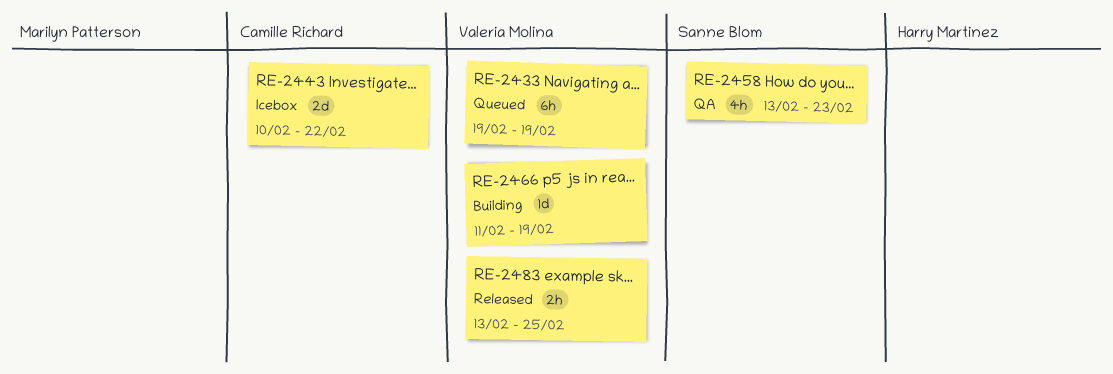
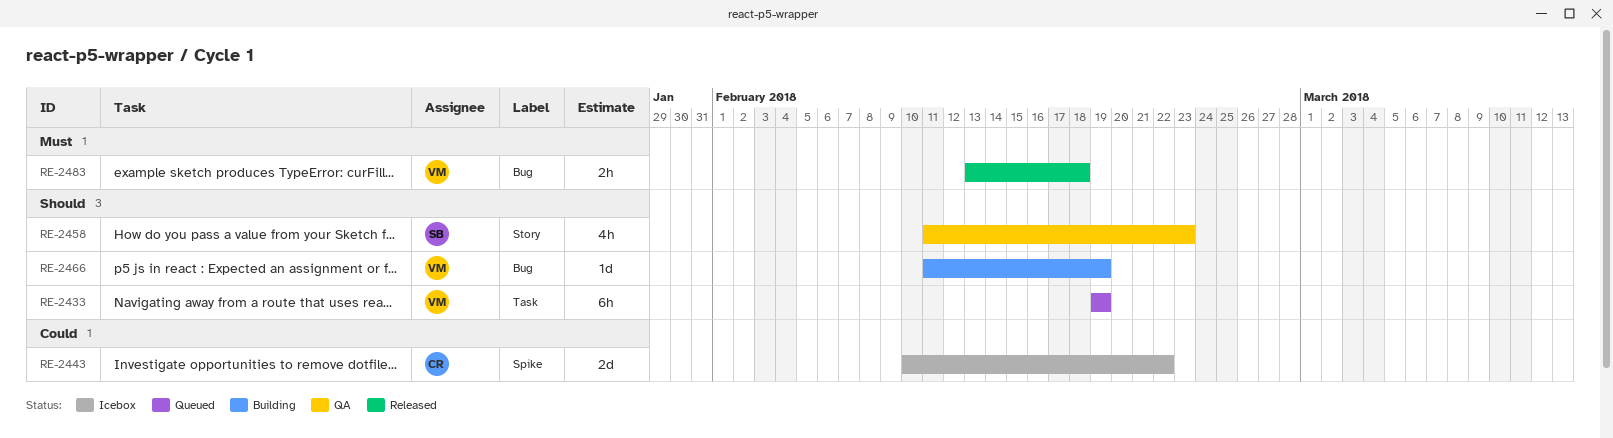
RE-2458, start: Feb 13 -> Feb 11
RE-2483, due: Feb 25 -> Feb 18

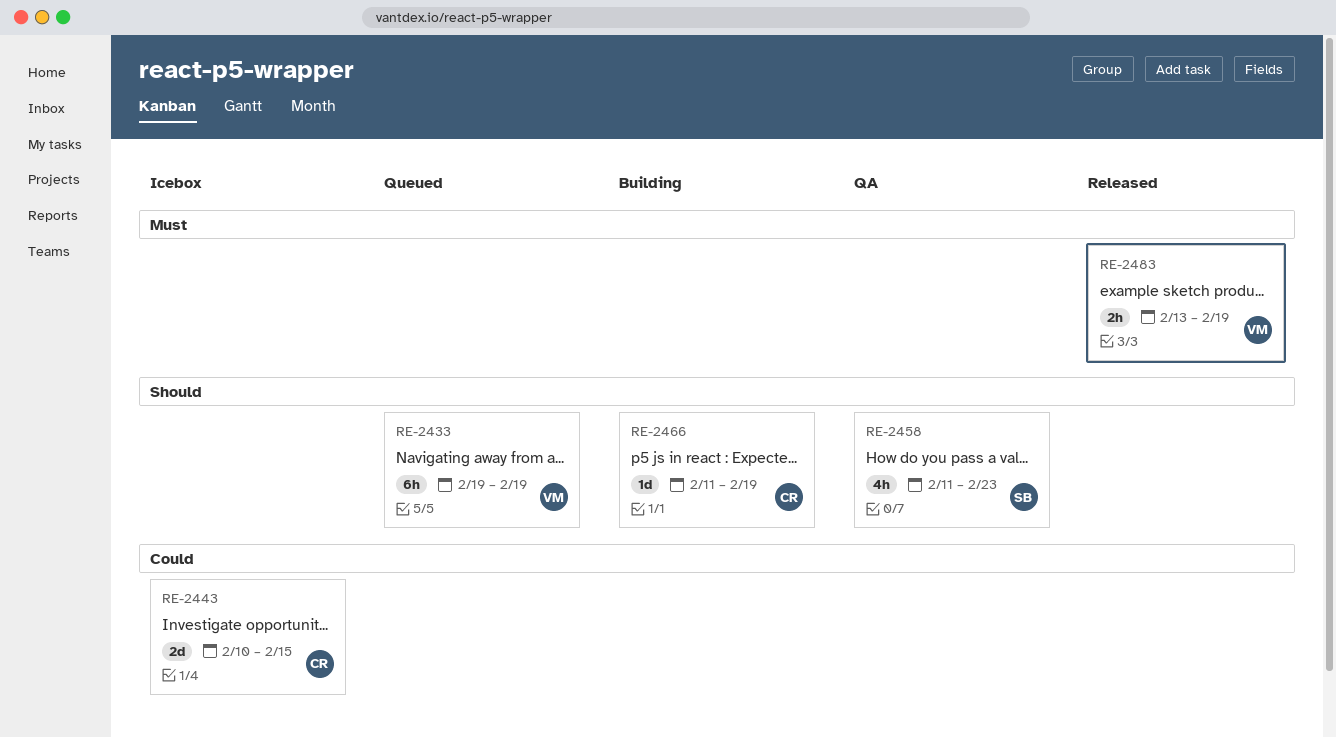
RE-2443, due: Feb 22 -> Feb 15
RE-2466, owner: VM -> CR
RE-2483, due: Feb 18 -> Feb 19

